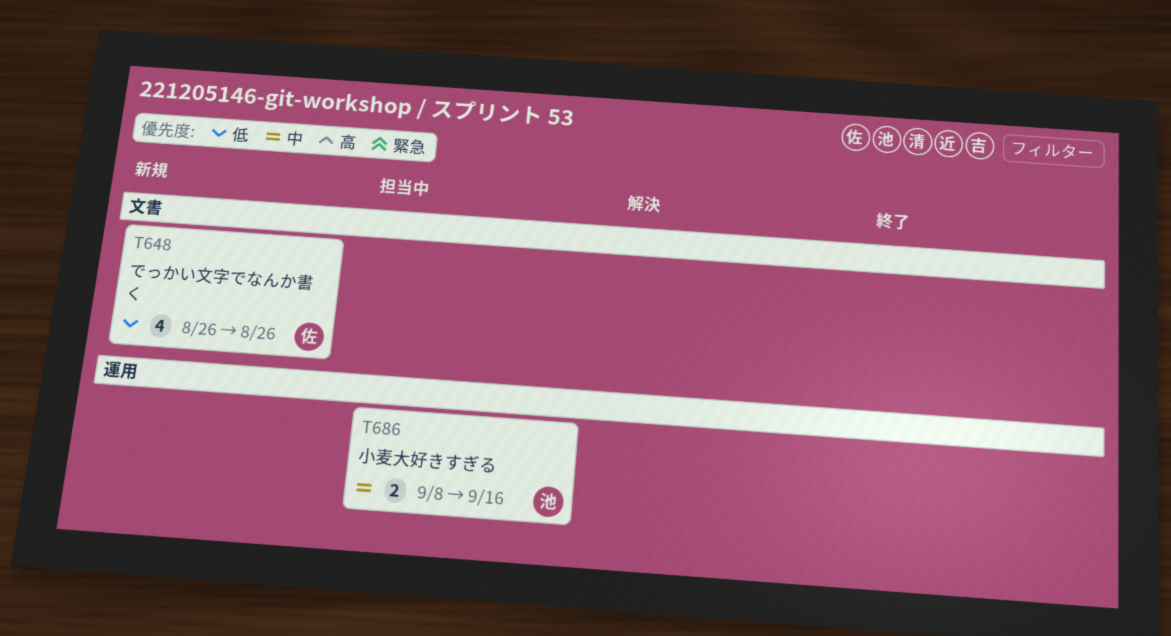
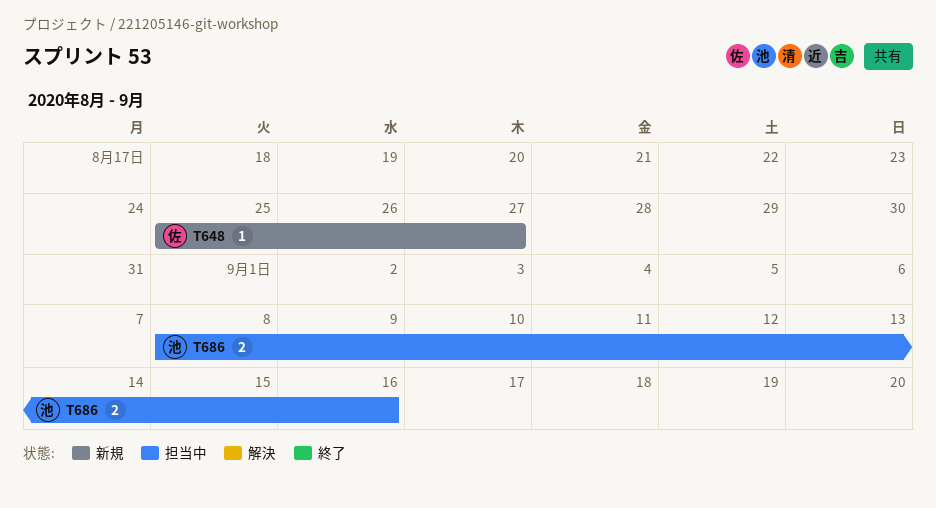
T648, estimate: 4 -> 1
T648, start: Aug 26 -> Aug 25
T648, due: Aug 26 -> Aug 27

